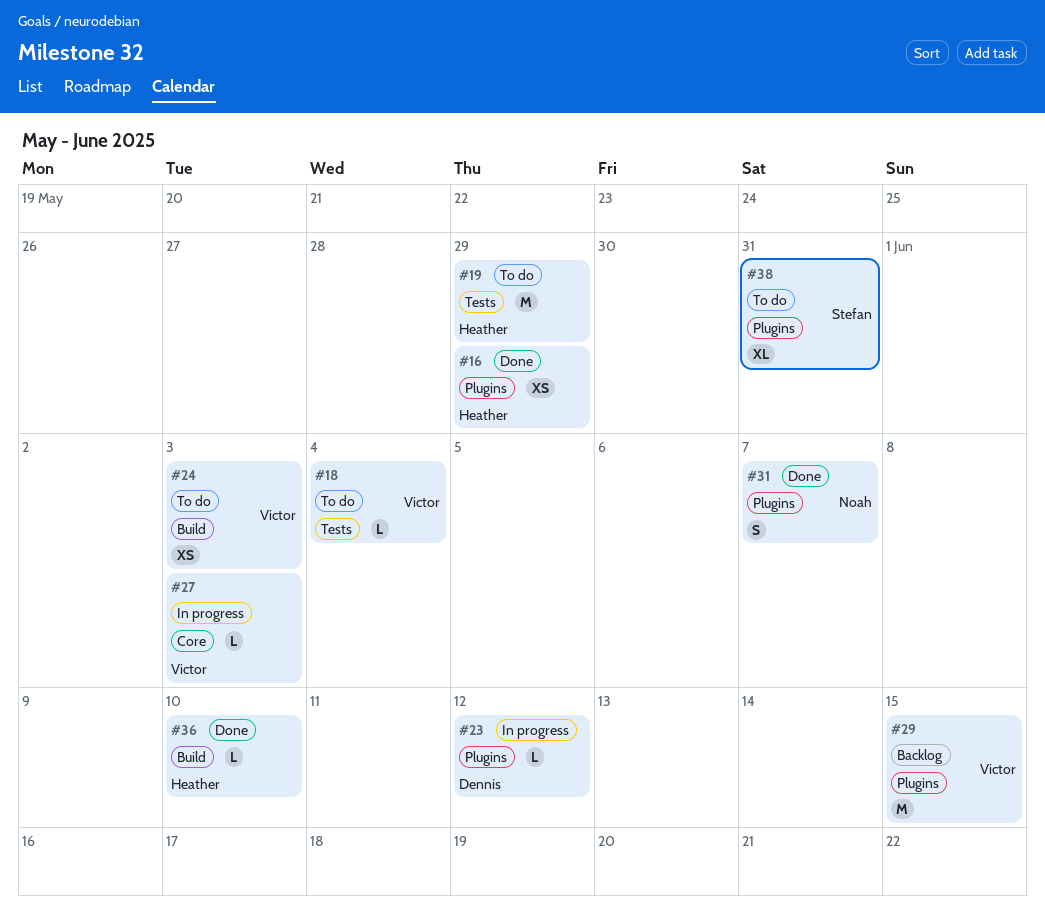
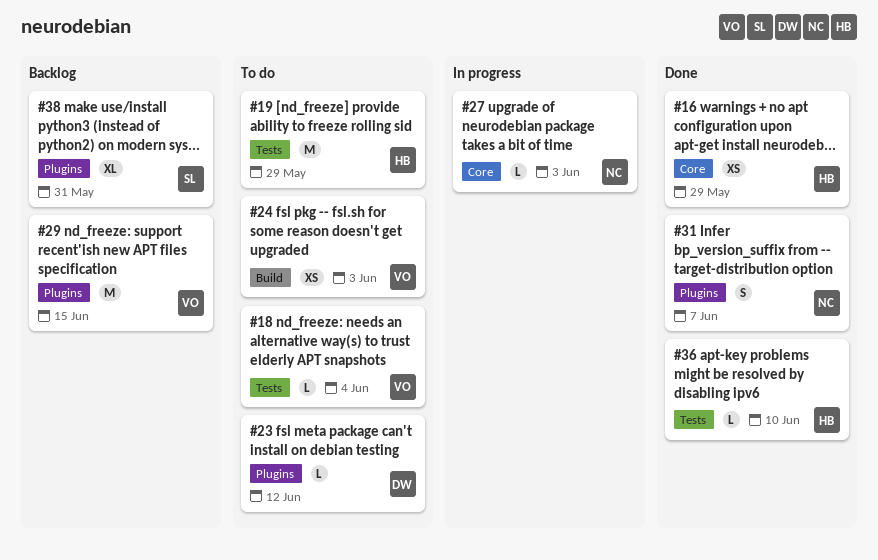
#16, label: Plugins -> Core
#23, status: In progress -> To do
#27, owner: Victor -> Noah
#36, label: Build -> Tests
#38, status: To do -> Backlog

